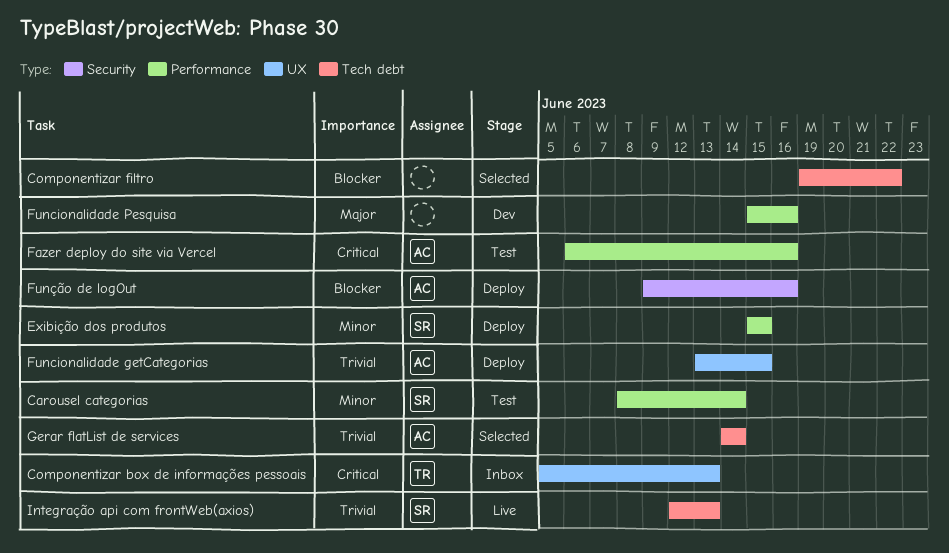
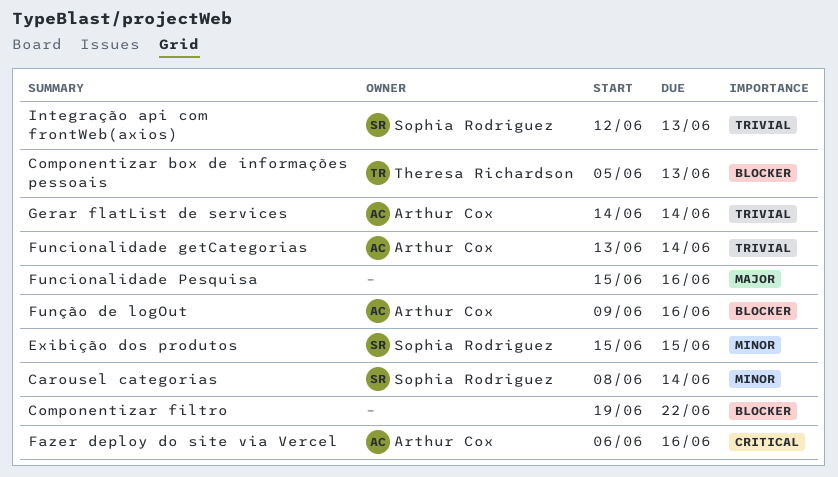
Componentizar box de informações pessoais, priority: Critical -> Blocker
Funcionalidade getCategorias, due: Jun 15 -> Jun 14

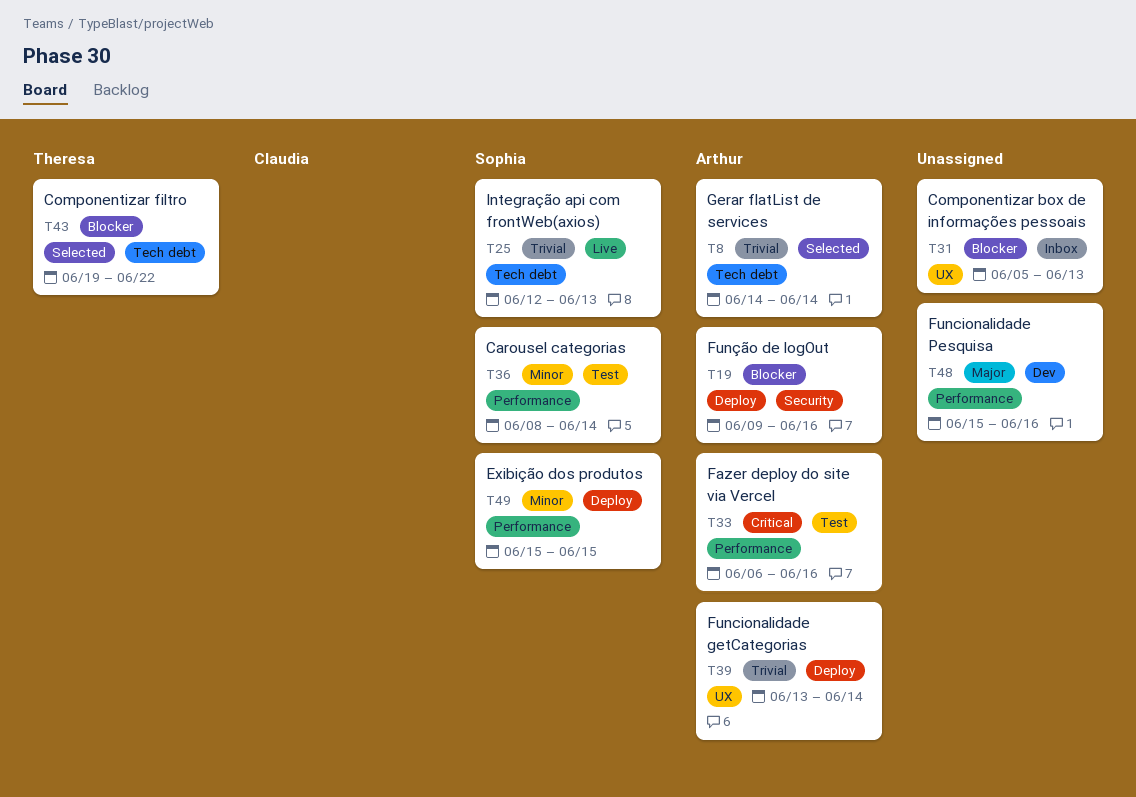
Componentizar box de informações pessoais, owner: Theresa Richardson -> none
Componentizar filtro, owner: none -> Theresa Richardson

